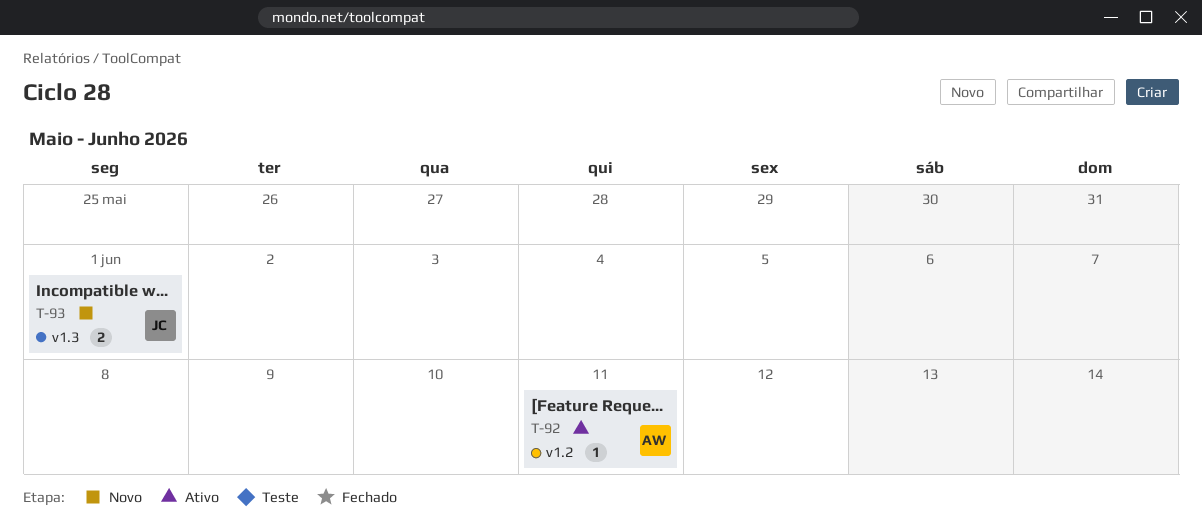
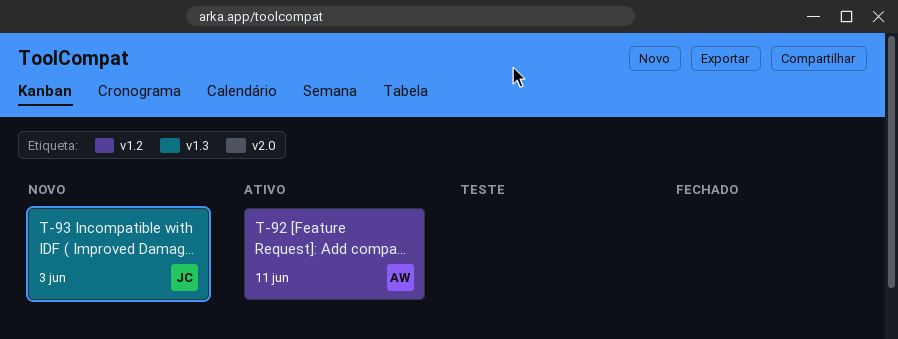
T-93, due: Jun 1 -> Jun 3

